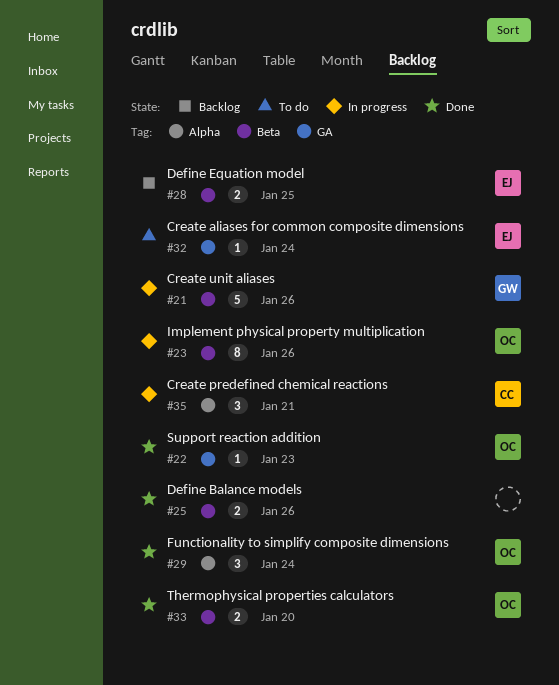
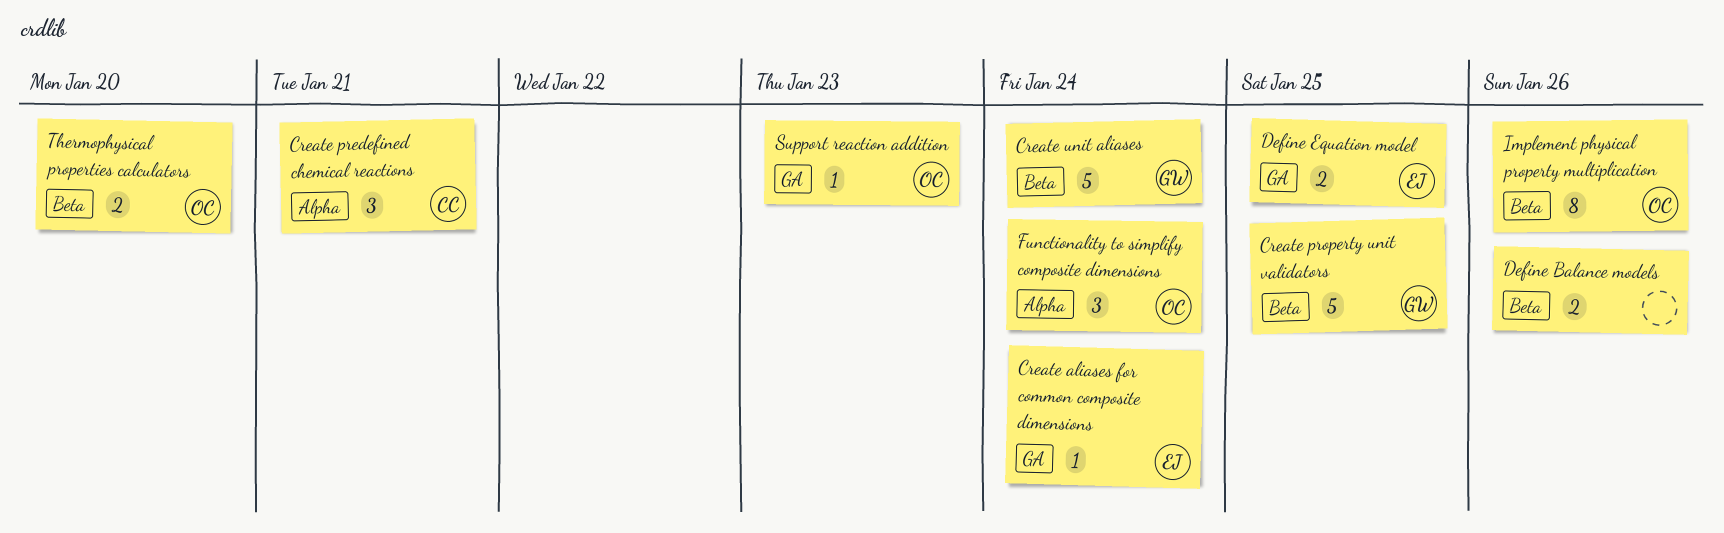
Create property unit validators: none -> present
Create unit aliases, due: Jan 26 -> Jan 24
Define Equation model, label: Beta -> GA

